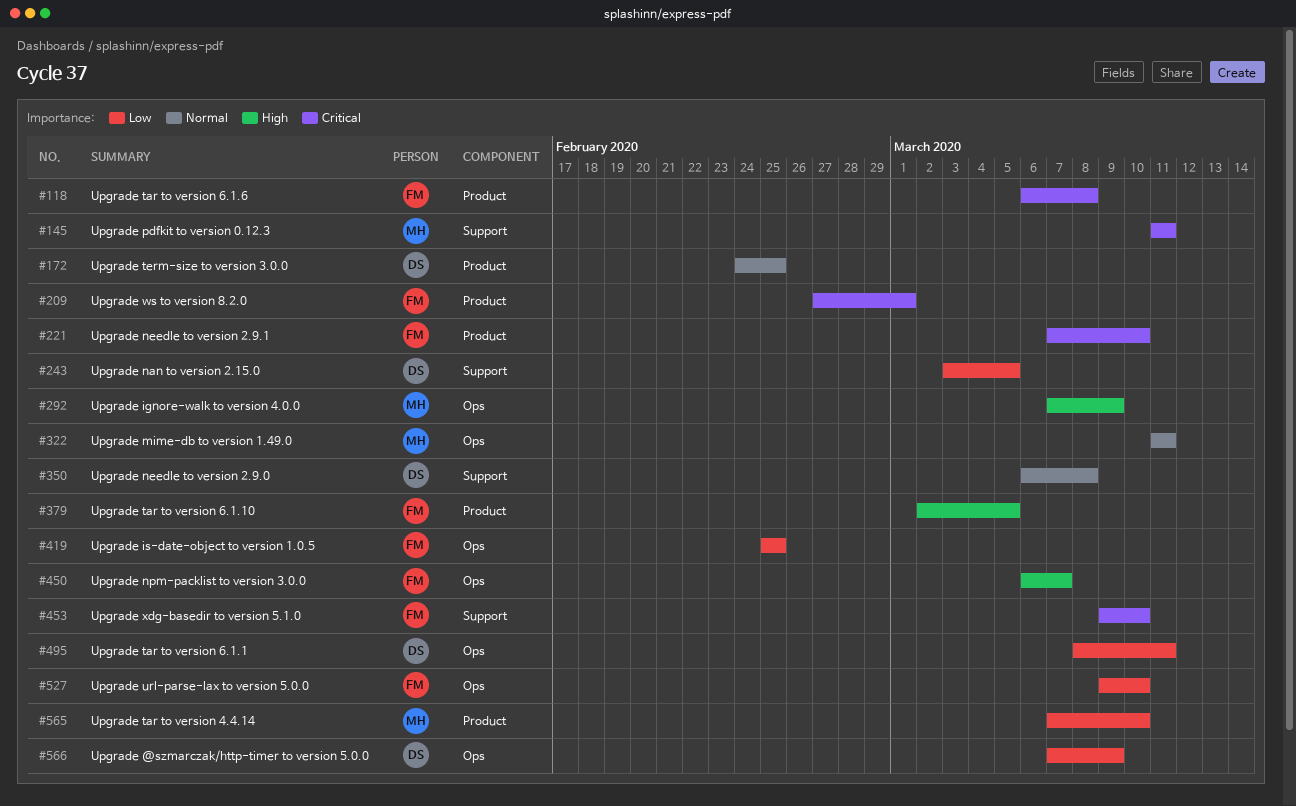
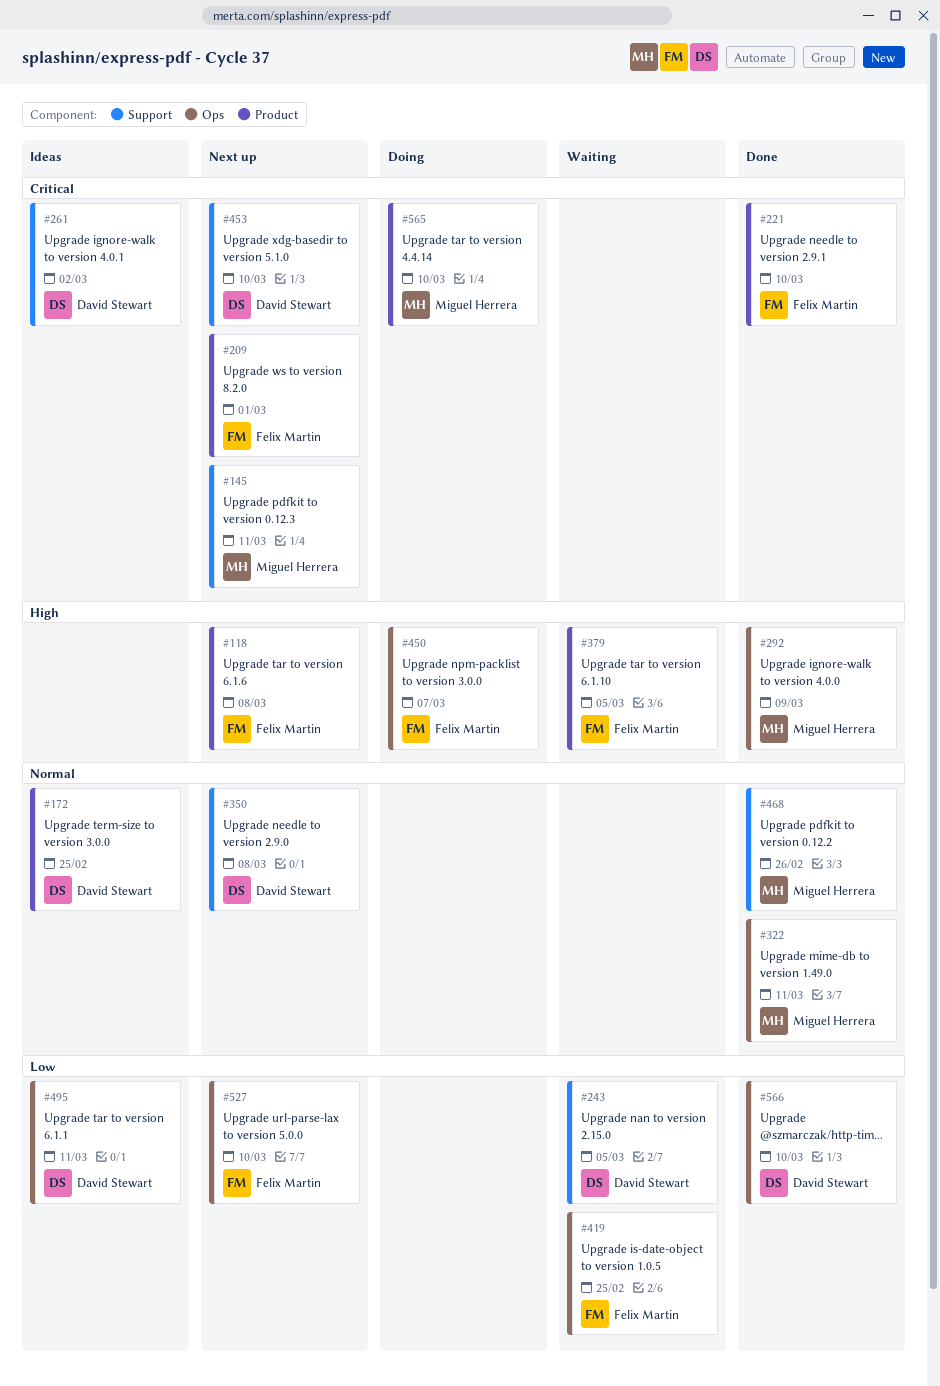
#118, priority: Critical -> High
#261: none -> present
#453, owner: Felix Martin -> David Stewart
#468: none -> present
#565, priority: Low -> Critical
#566, due: Mar 9 -> Mar 10

